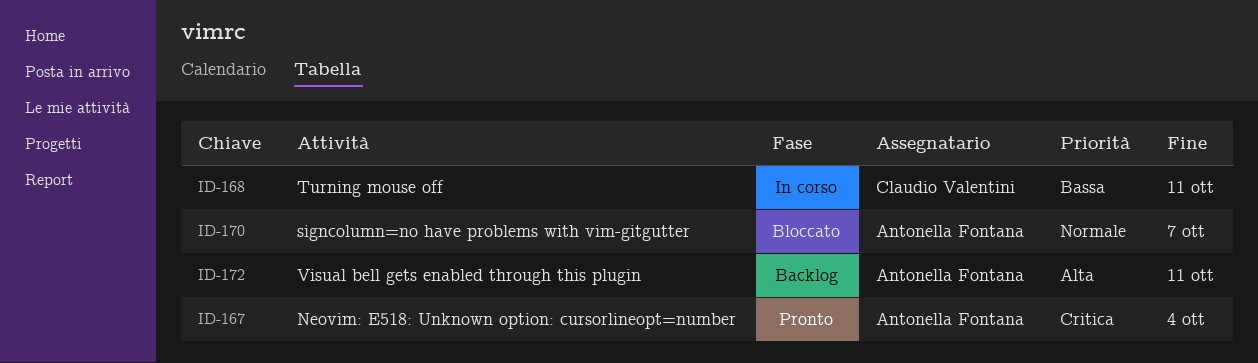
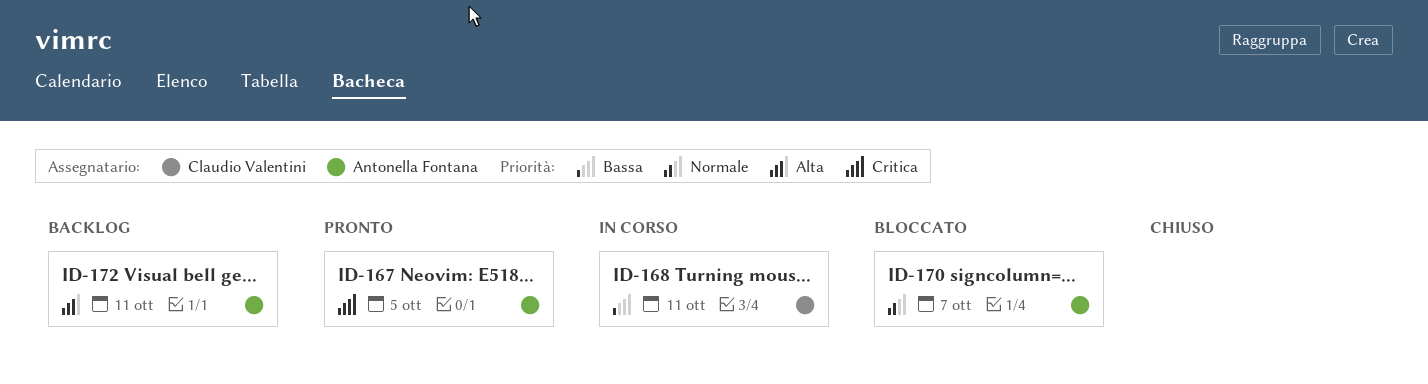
ID-167, due: Oct 4 -> Oct 5

